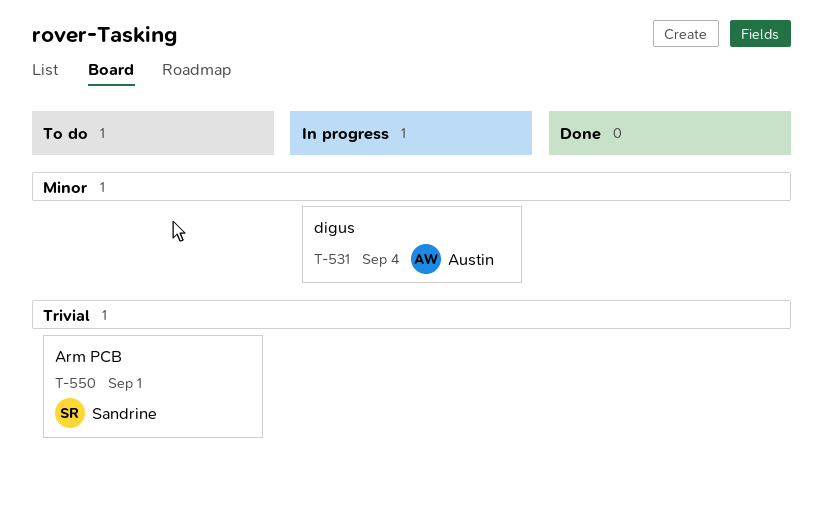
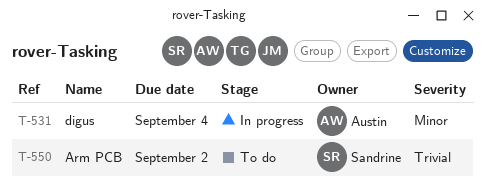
T-550, due: Sep 1 -> Sep 2

